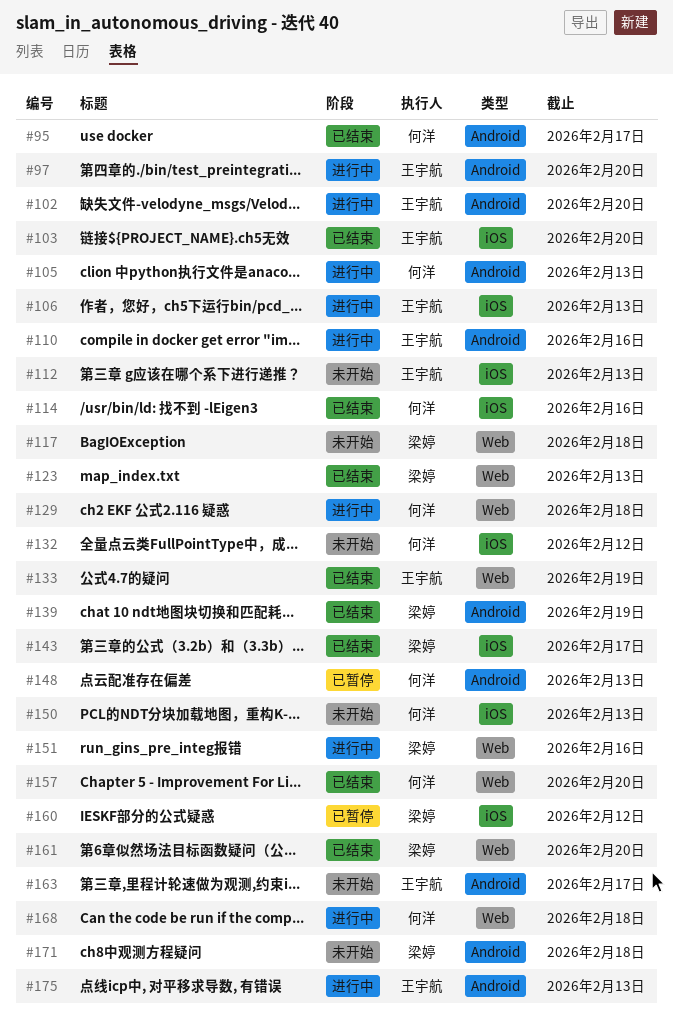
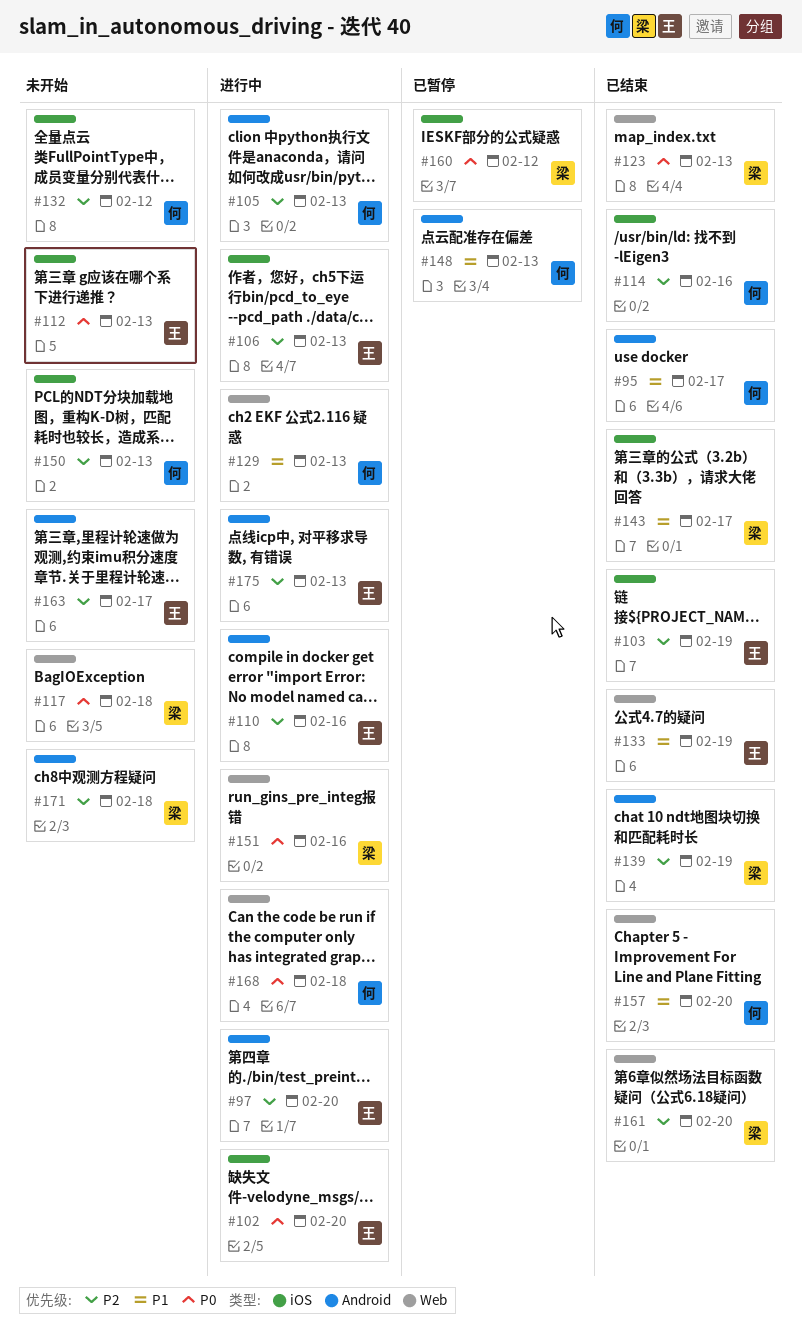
#102, label: Android -> iOS
#103, due: Feb 20 -> Feb 19
#129, due: Feb 18 -> Feb 13

